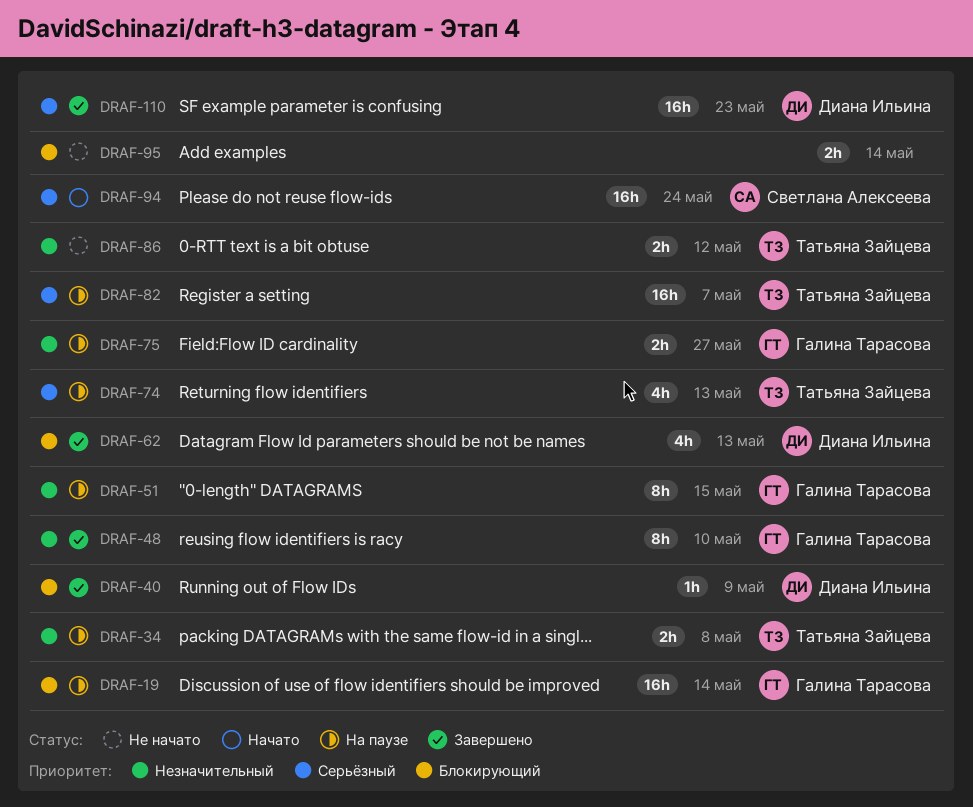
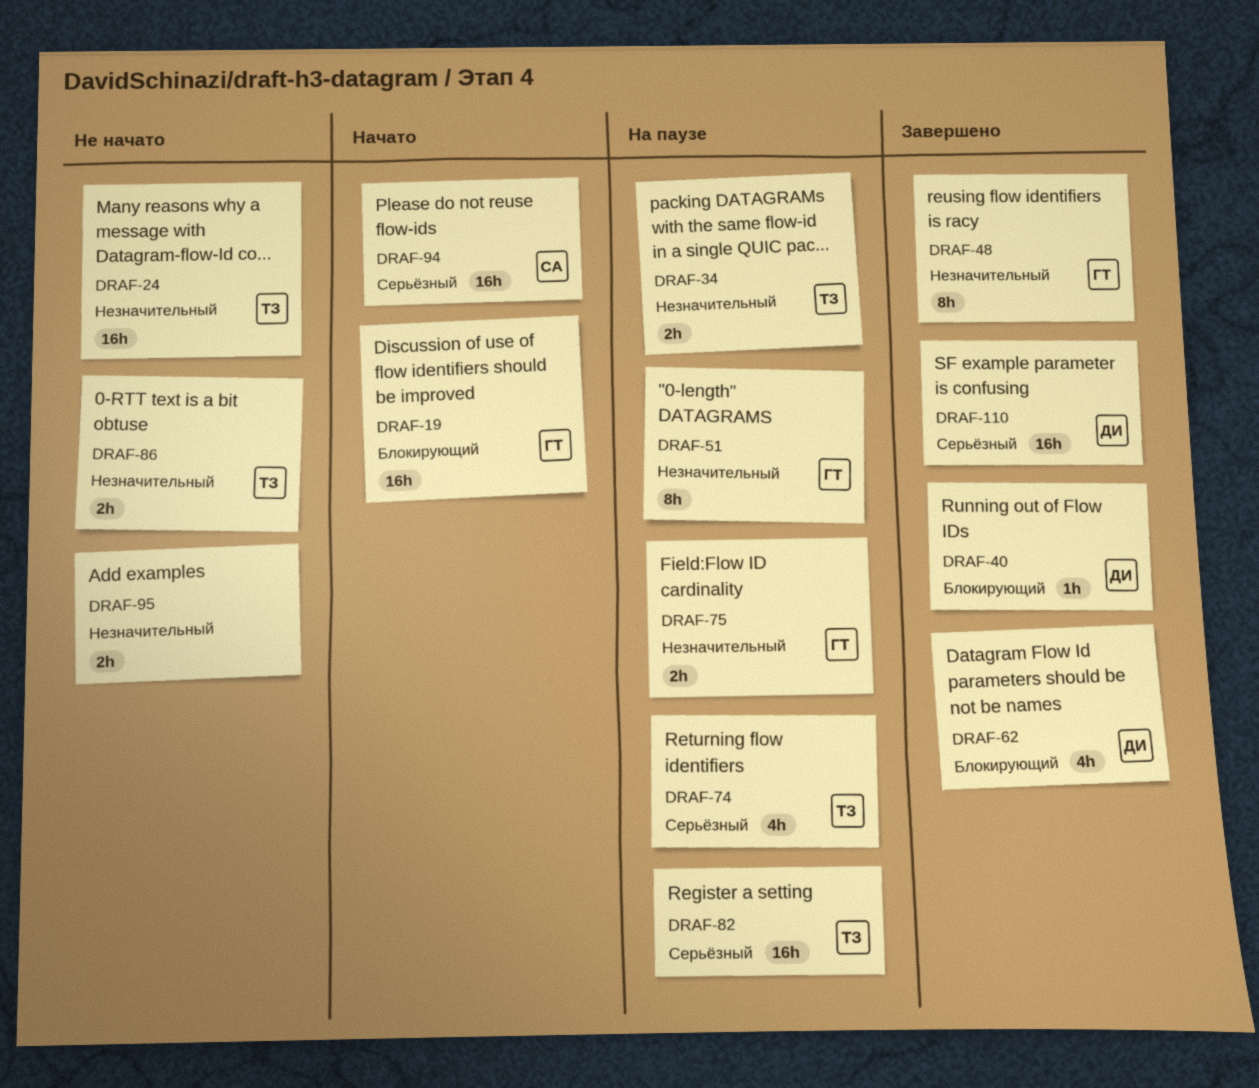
DRAF-19, status: На паузе -> Начато
DRAF-24: none -> present
DRAF-95, priority: Блокирующий -> Незначительный

